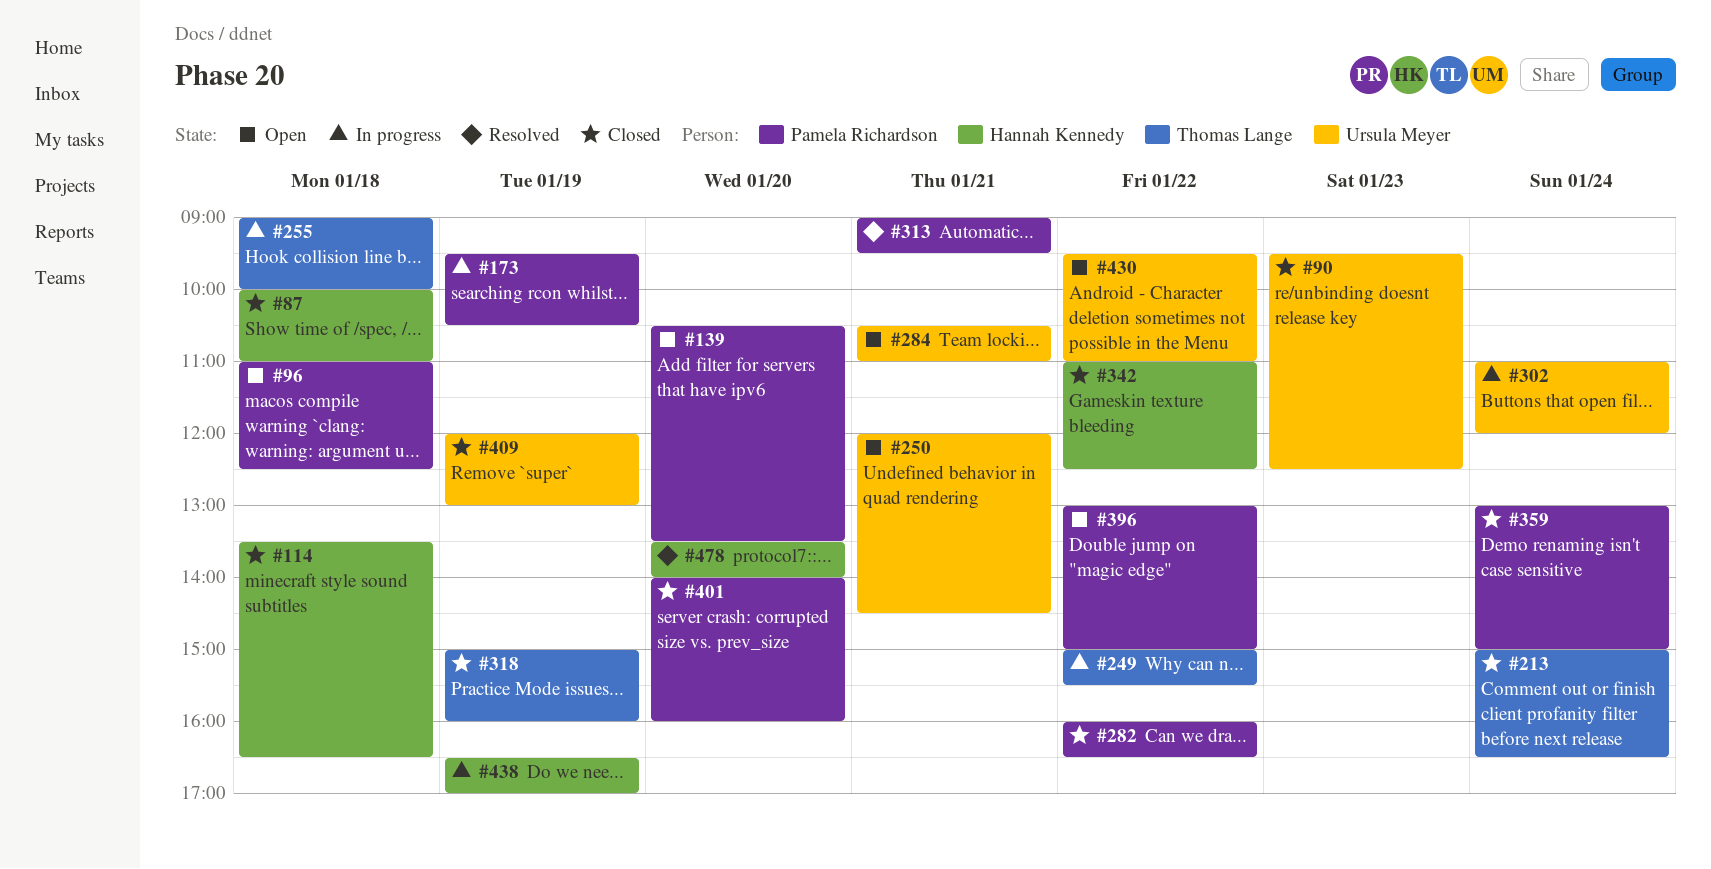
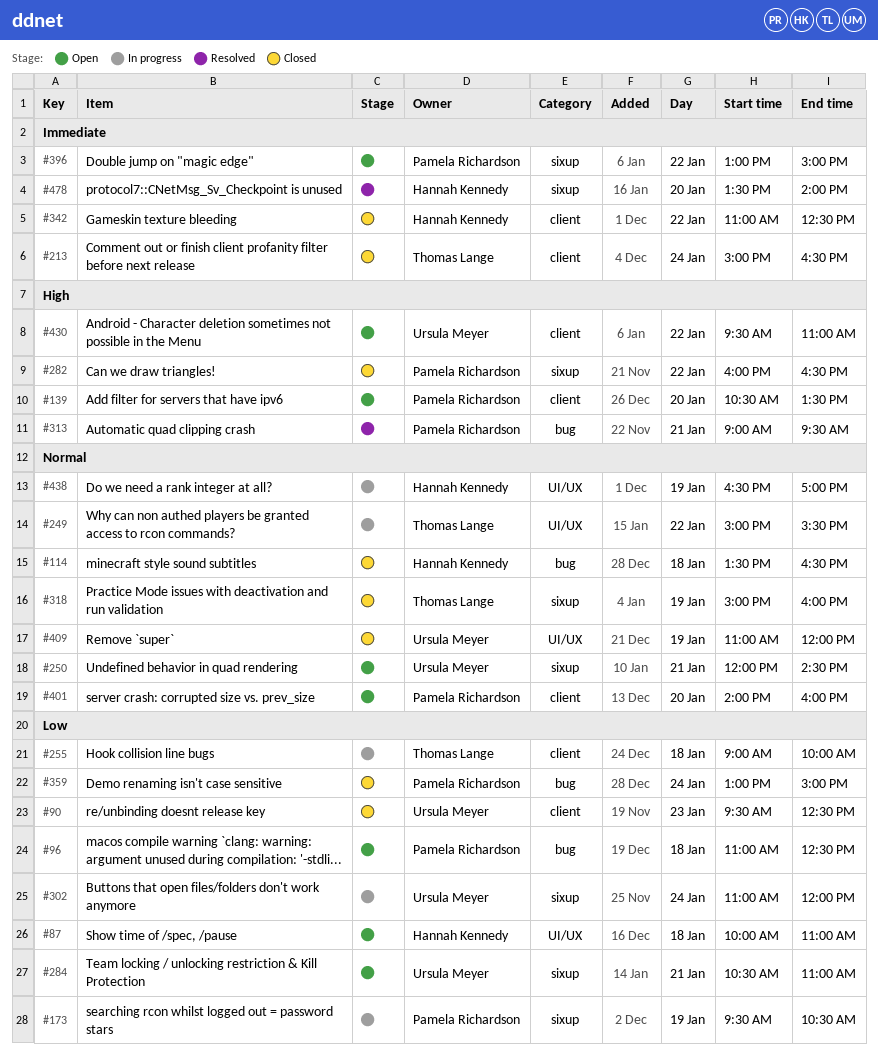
#87, status: Closed -> Open
#401, status: Closed -> Open
#409, begins: 12:00 -> 11:00
#409, ends: 13:00 -> 12:00

